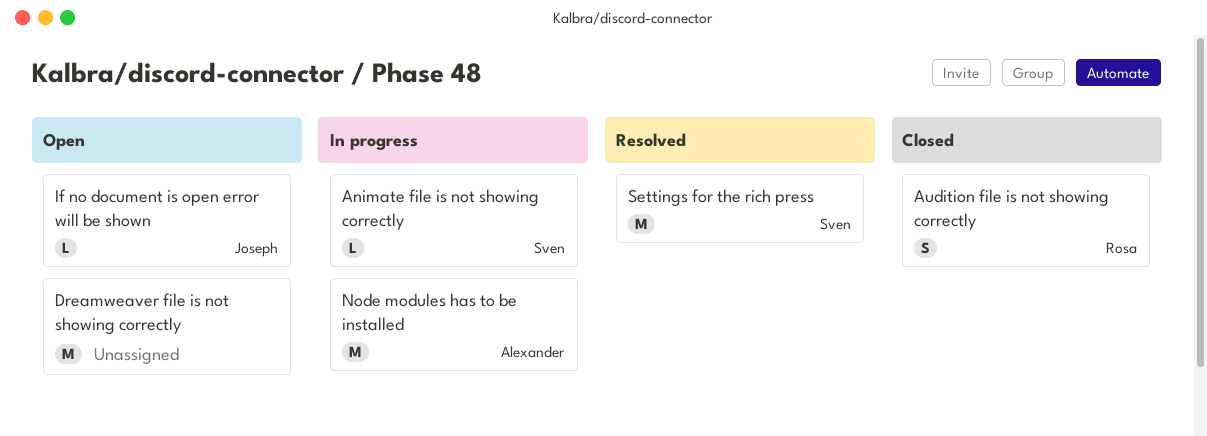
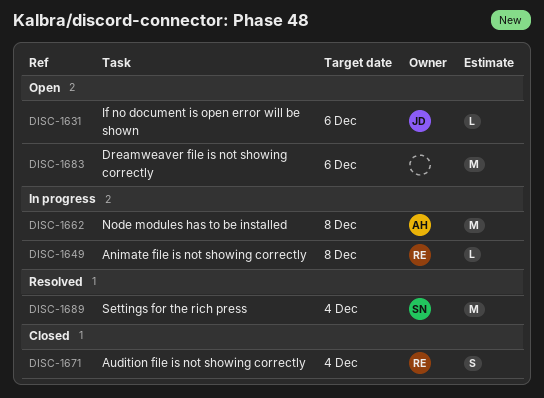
Animate file is not showing correctly, owner: Sven -> Rosa

